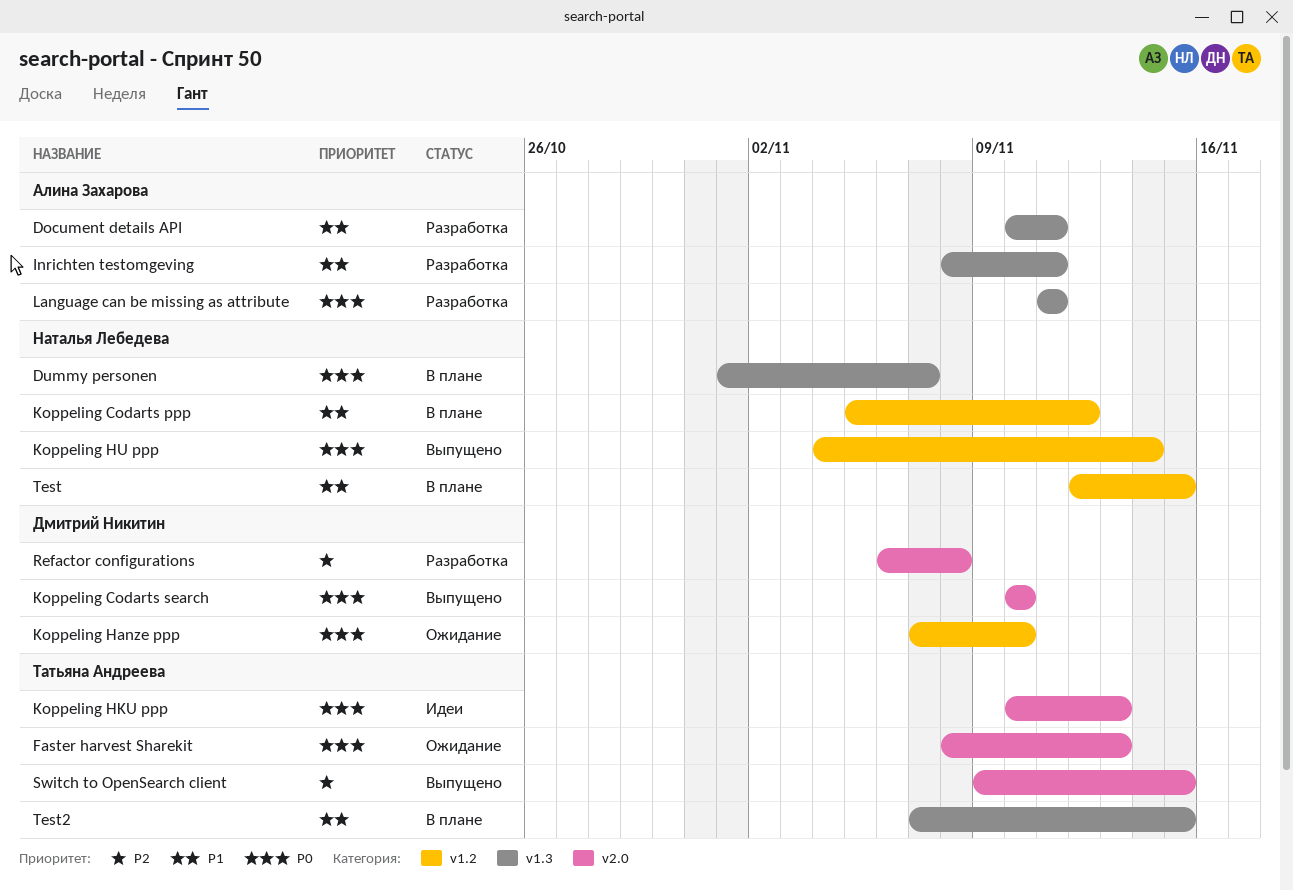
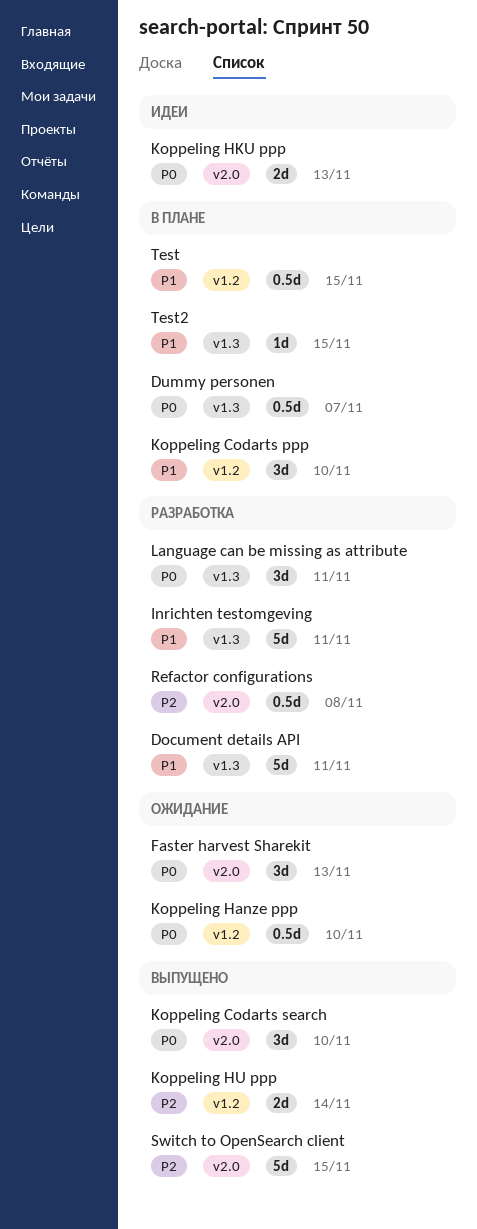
Koppeling Codarts ppp, due: Nov 12 -> Nov 10
Koppeling HU ppp, priority: P0 -> P2

